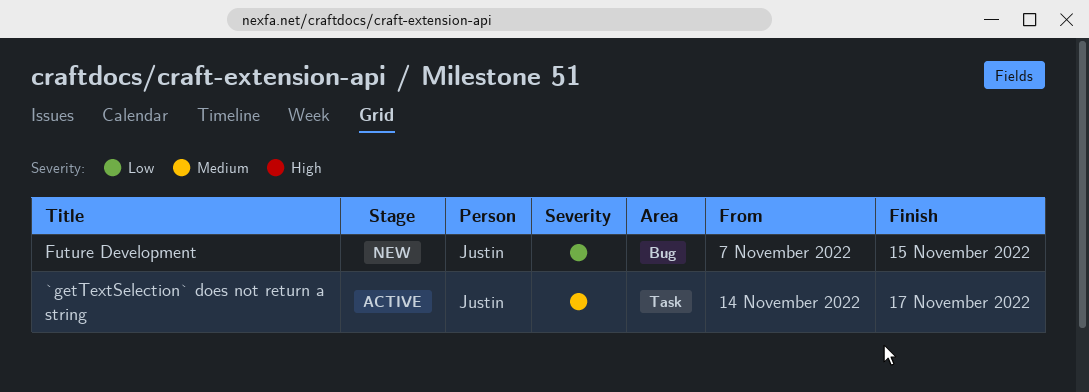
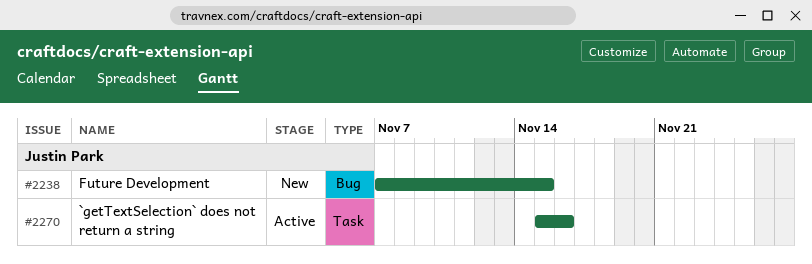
`getTextSelection` does not return a string, start: Nov 14 -> Nov 15
`getTextSelection` does not return a string, due: Nov 17 -> Nov 16

